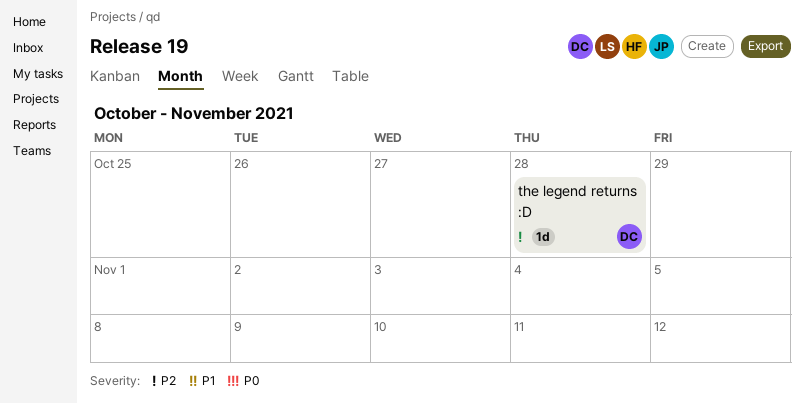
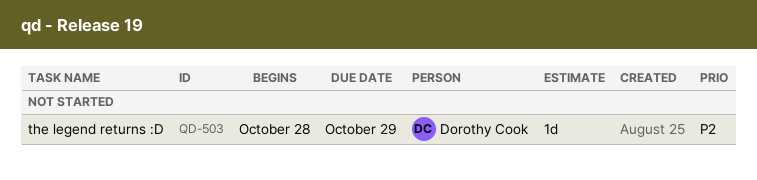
the legend returns :D, due: Oct 28 -> Oct 29

